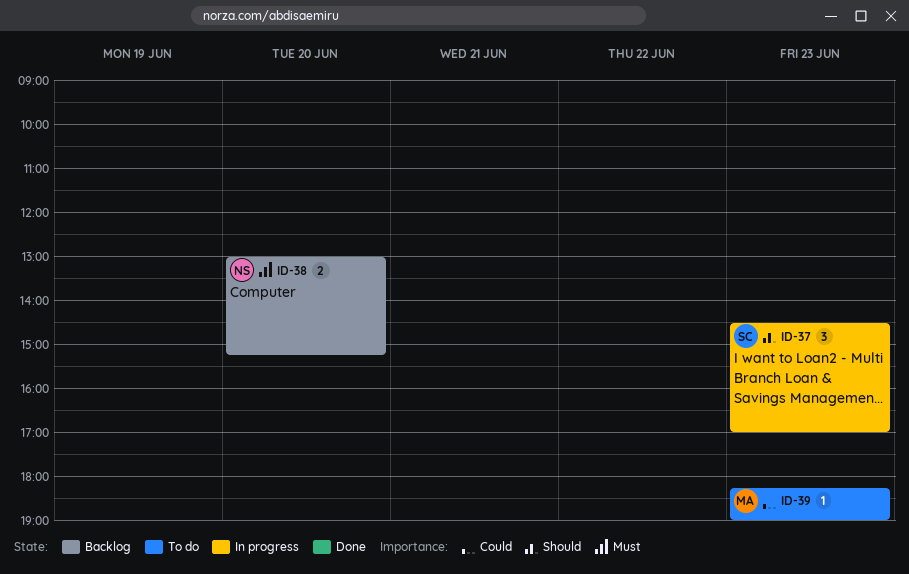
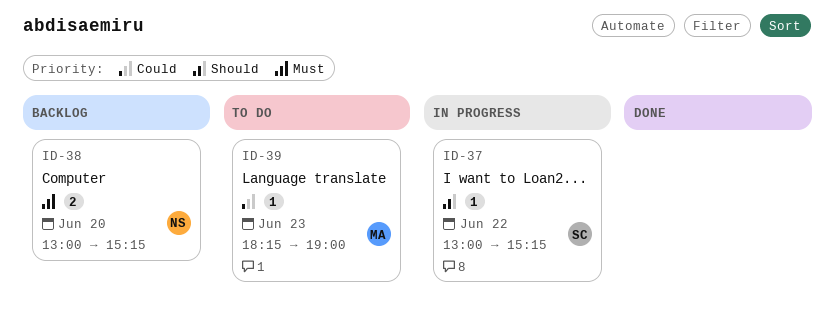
ID-37, estimate: 3 -> 1
ID-37, day: Jun 23 -> Jun 22
ID-37, begins: 14:30 -> 13:00
ID-37, ends: 17:00 -> 15:15

